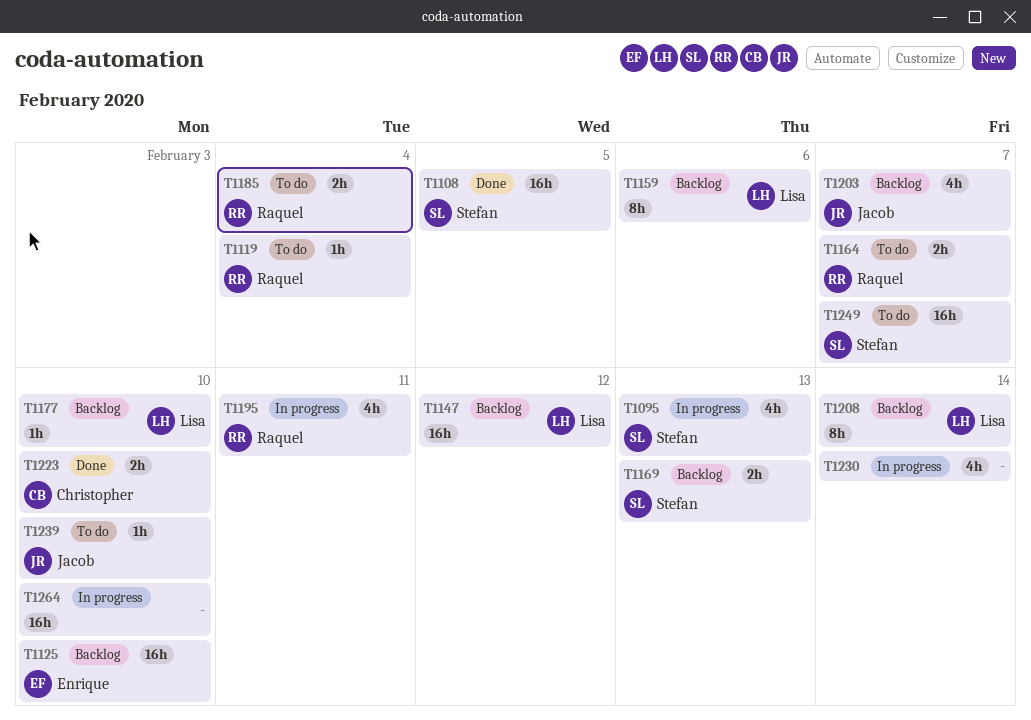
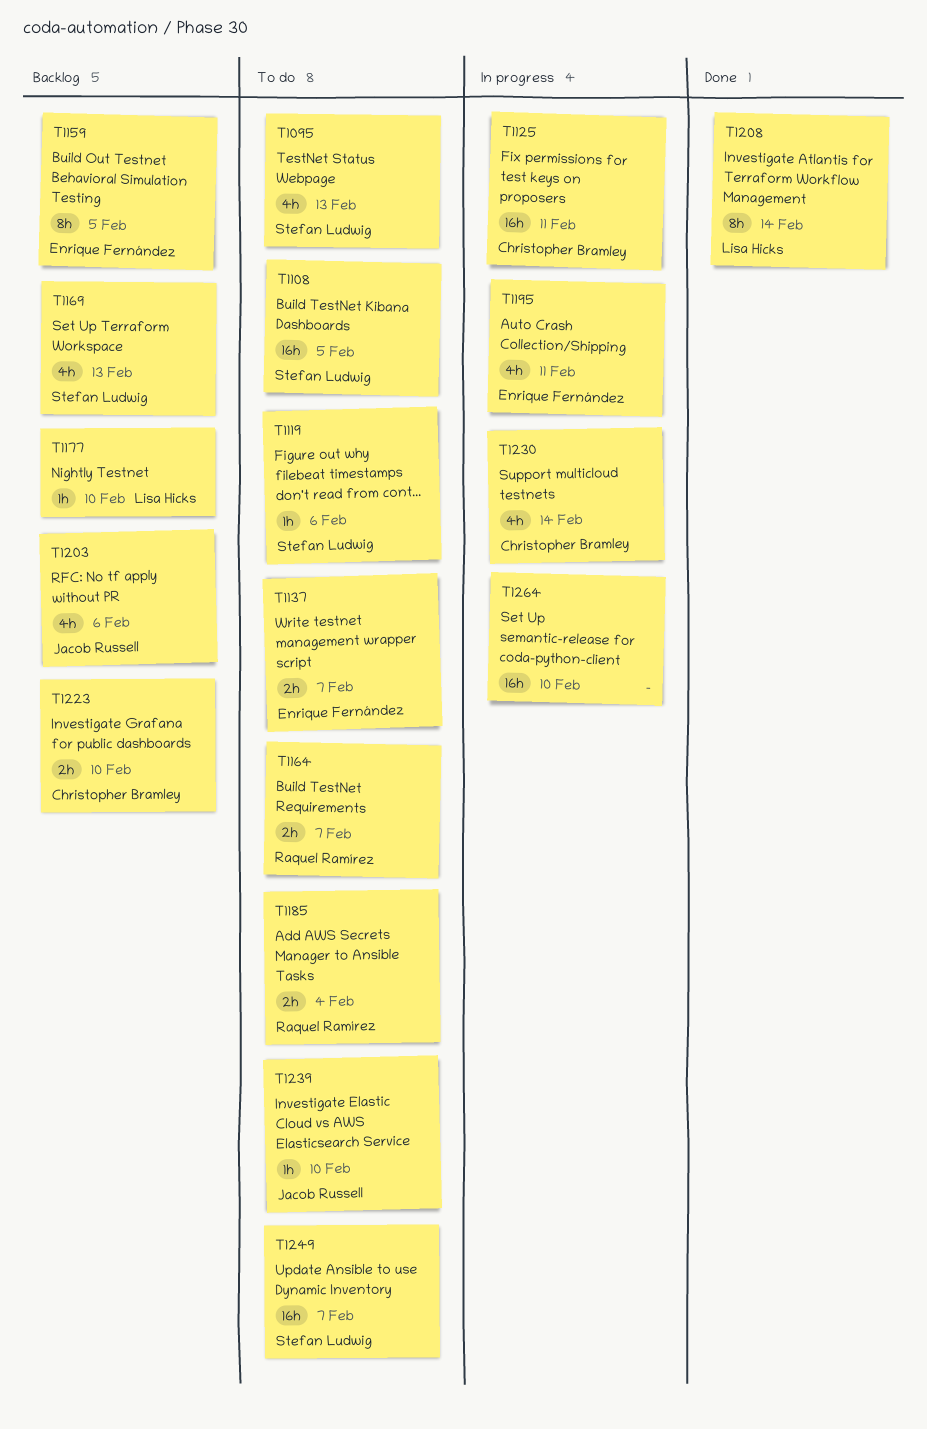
T1095, status: In progress -> To do
T1108, status: Done -> To do
T1119, owner: Raquel Ramírez -> Stefan Ludwig
T1119, due: Feb 4 -> Feb 6
T1125, status: Backlog -> In progress
T1125, owner: Enrique Fernández -> Christopher Bramley
T1125, due: Feb 10 -> Feb 11
T1137: none -> present
T1147: present -> none
T1159, owner: Lisa Hicks -> Enrique Fernández
T1159, due: Feb 6 -> Feb 5
T1169, estimate: 2h -> 4h
T1195, owner: Raquel Ramírez -> Enrique Fernández
T1203, due: Feb 7 -> Feb 6
T1208, status: Backlog -> Done
T1223, status: Done -> Backlog
T1230, owner: none -> Christopher Bramley

